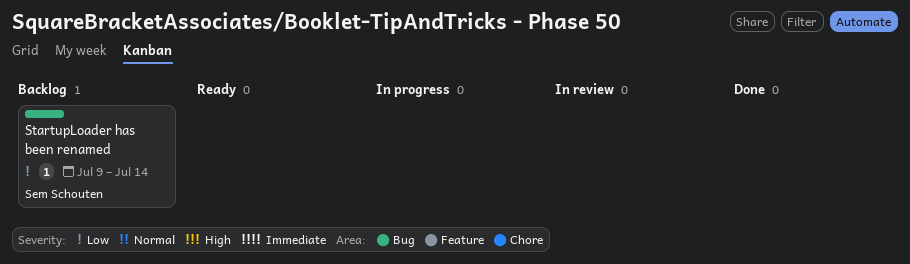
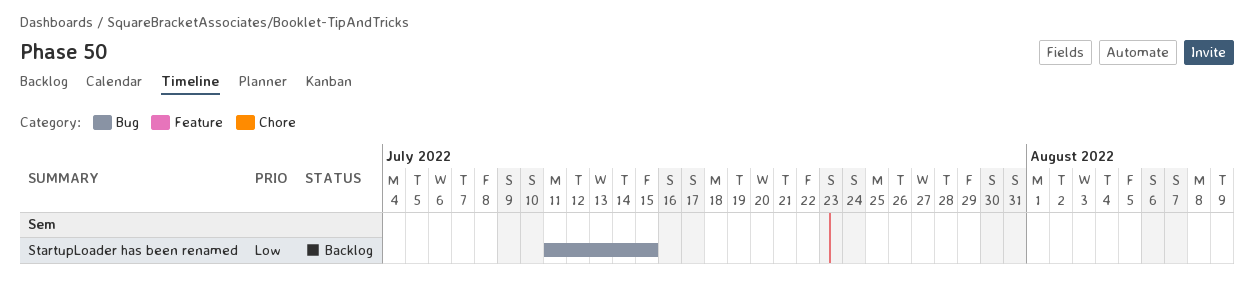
StartupLoader has been renamed, start: Jul 9 -> Jul 11
StartupLoader has been renamed, due: Jul 14 -> Jul 15

